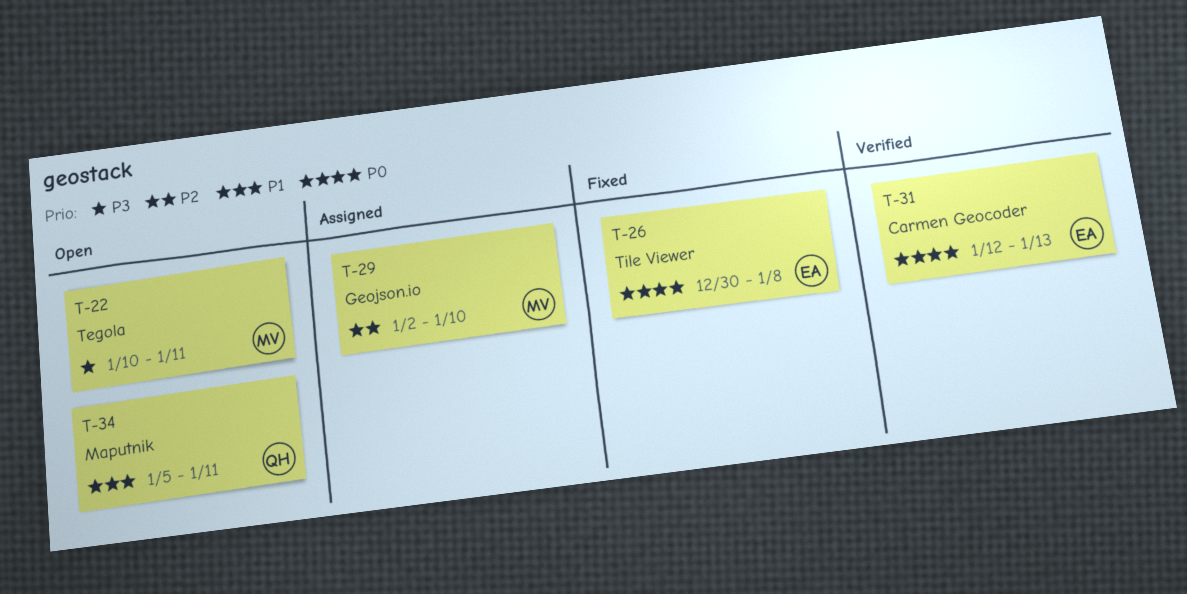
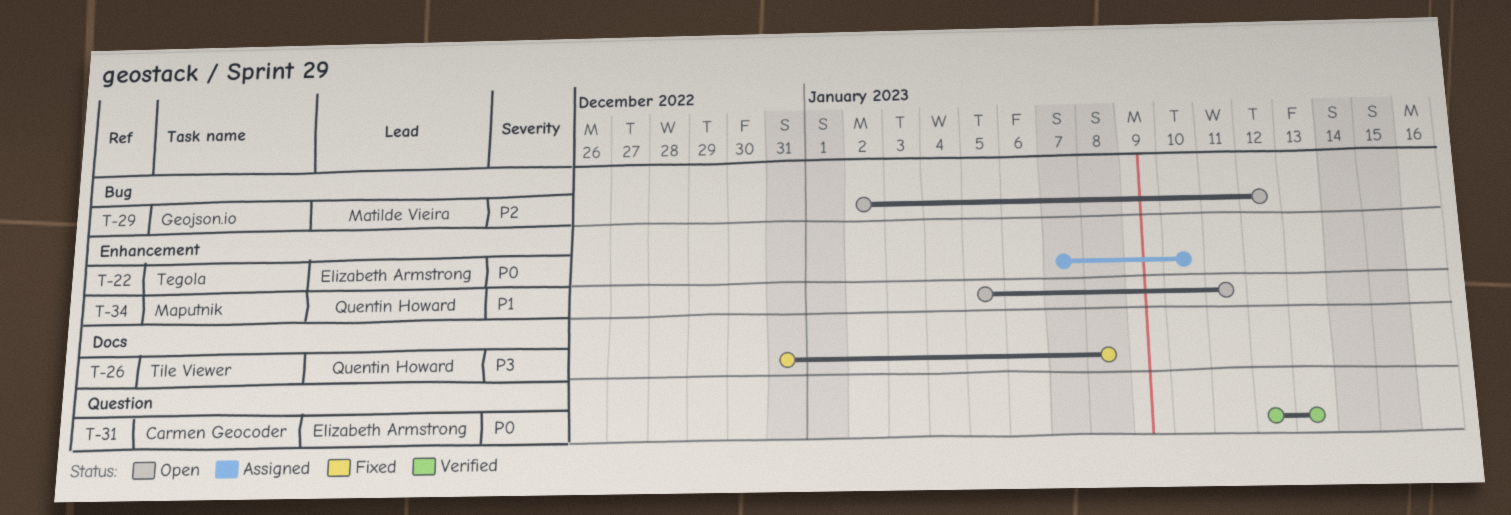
T-22, status: Open -> Assigned
T-22, owner: Matilde Vieira -> Elizabeth Armstrong
T-22, priority: P3 -> P0
T-22, start: Jan 10 -> Jan 7
T-22, due: Jan 11 -> Jan 10
T-26, owner: Elizabeth Armstrong -> Quentin Howard
T-26, priority: P0 -> P3
T-26, start: Dec 30 -> Dec 31
T-29, status: Assigned -> Open
T-29, due: Jan 10 -> Jan 12

